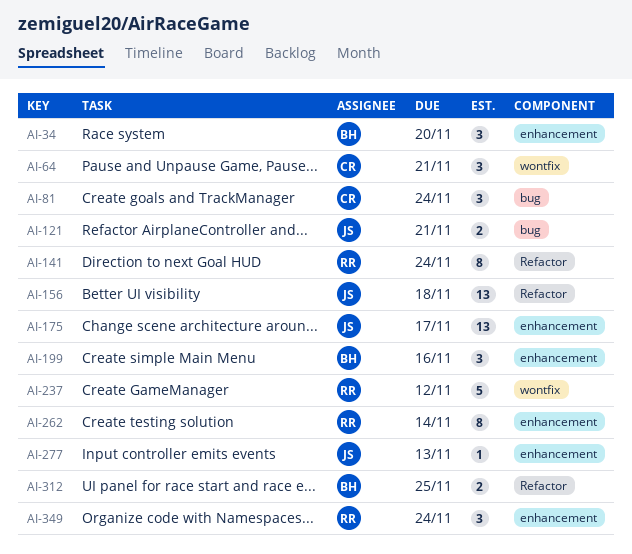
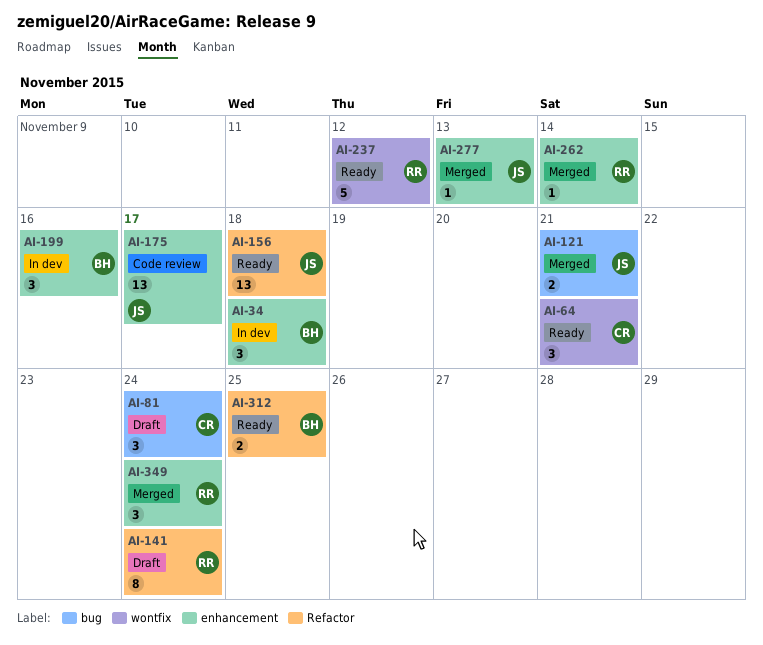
AI-34, due: Nov 20 -> Nov 18
AI-262, estimate: 8 -> 1

